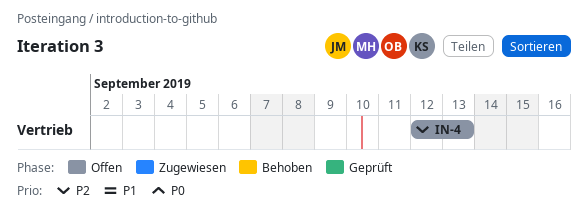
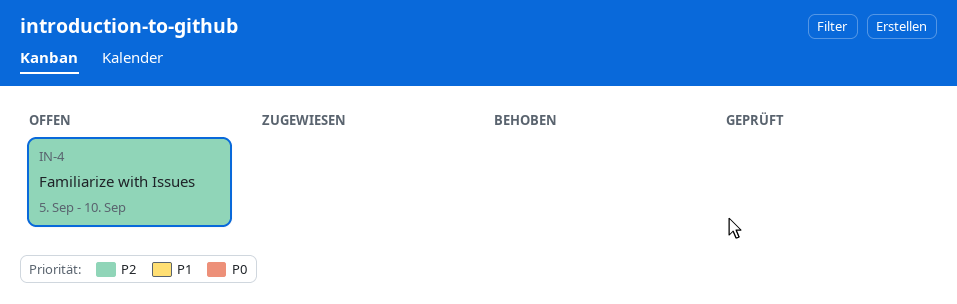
IN-4, start: Sep 12 -> Sep 5
IN-4, due: Sep 13 -> Sep 10

